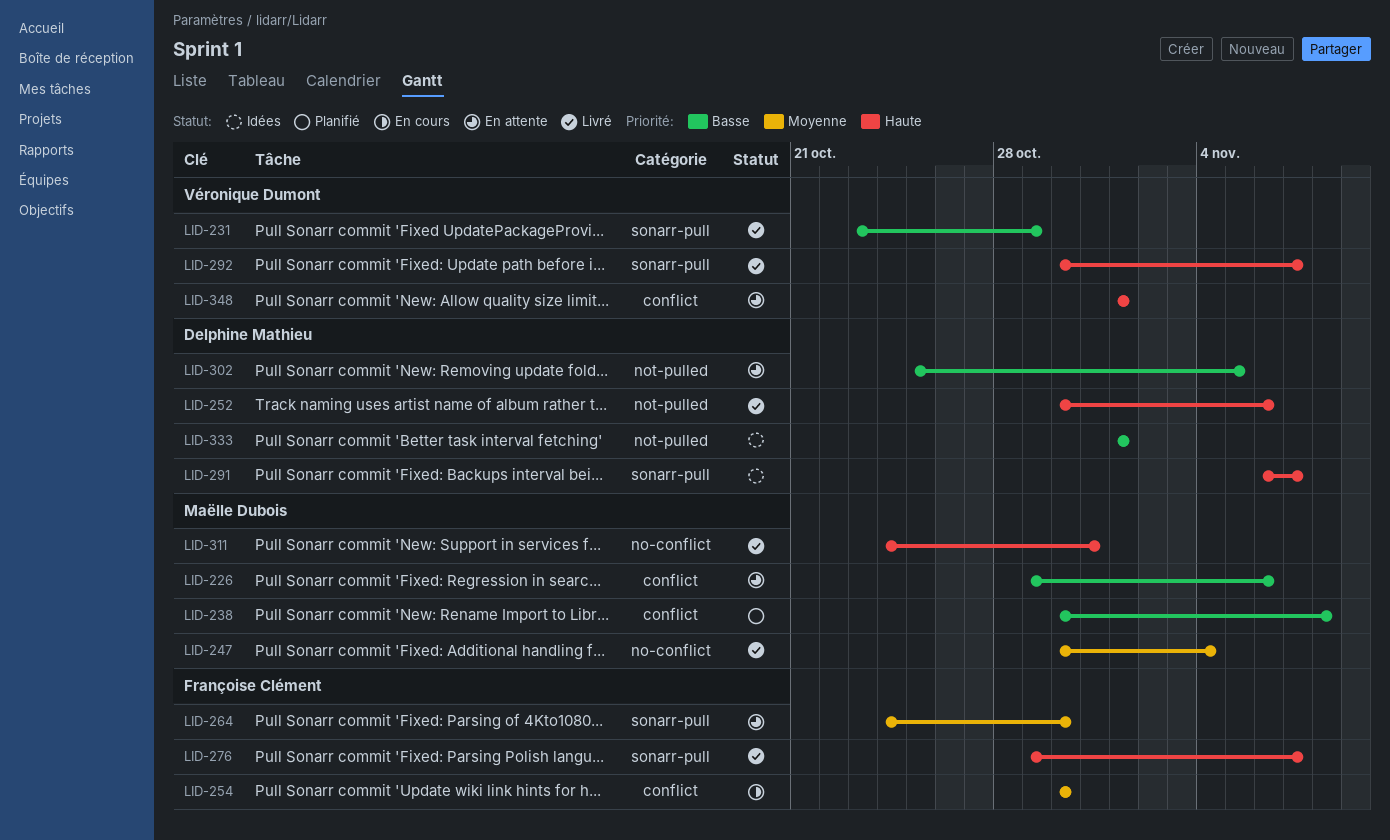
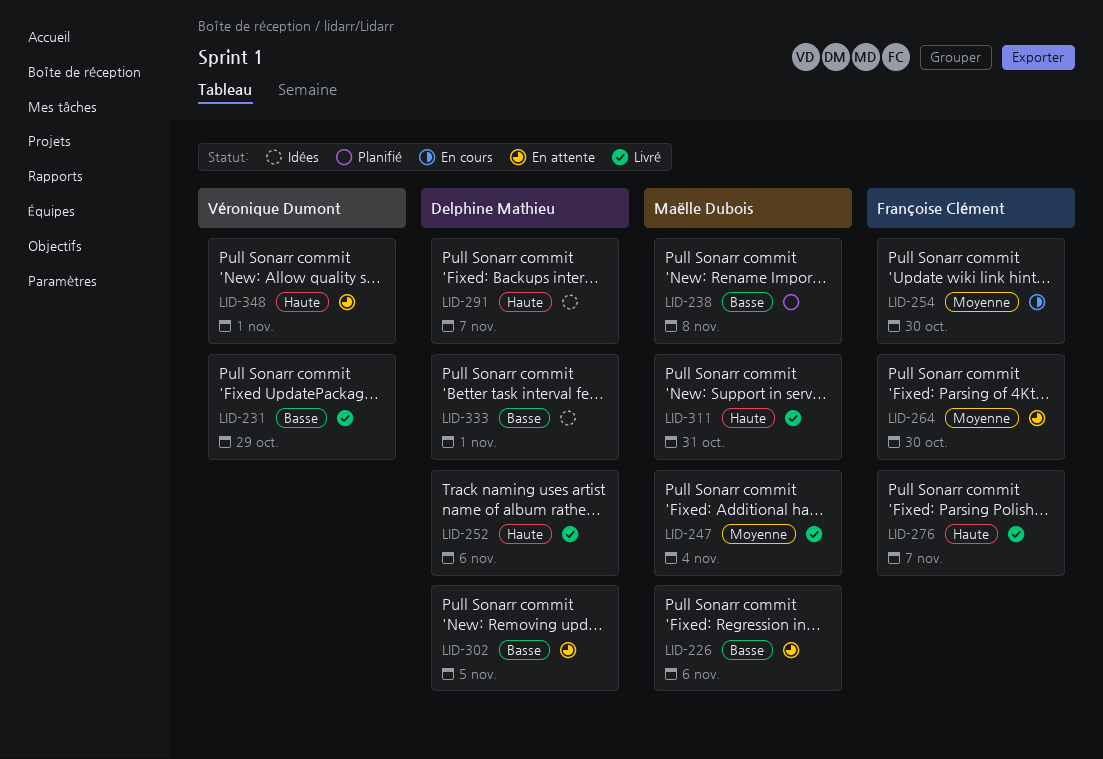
LID-292: present -> none

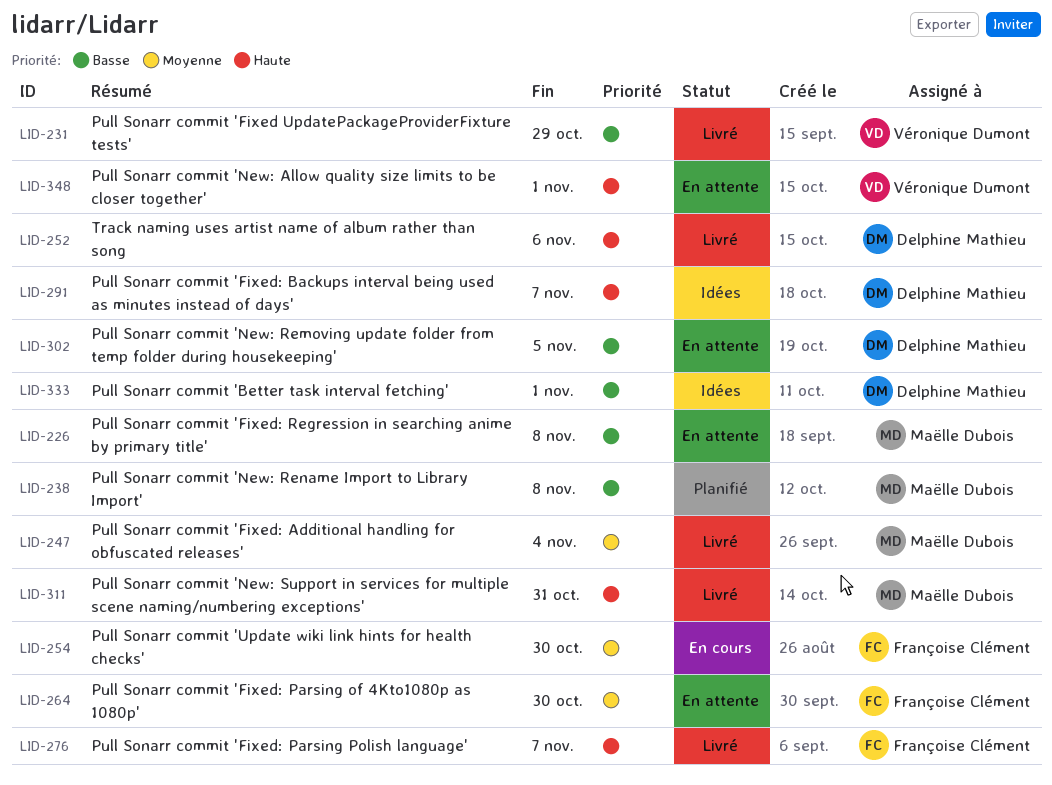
LID-226, due: Nov 6 -> Nov 8

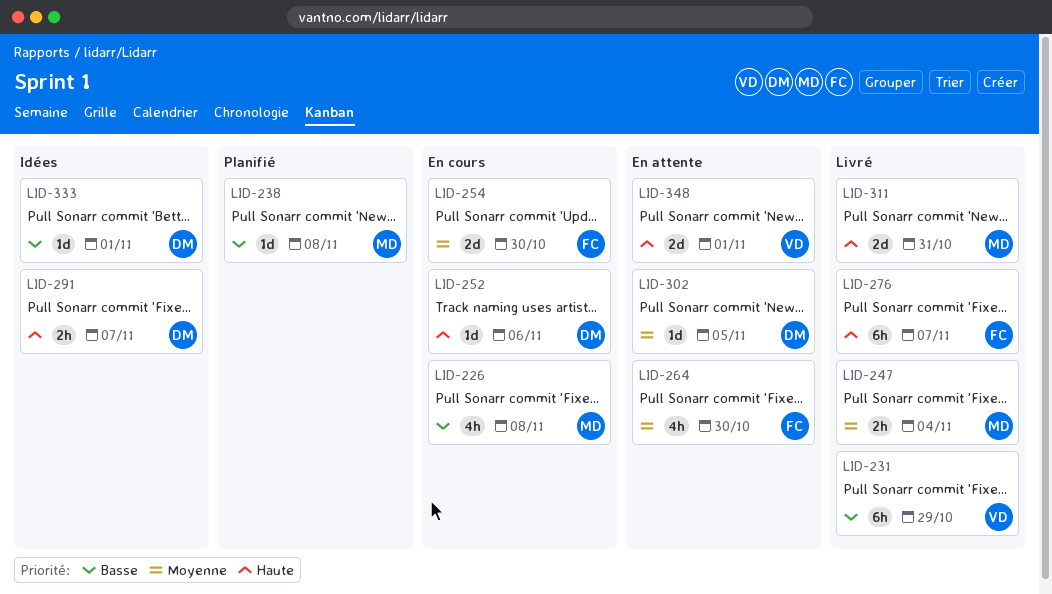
LID-226, status: En attente -> En cours
LID-252, status: Livré -> En cours
LID-302, priority: Basse -> Moyenne

